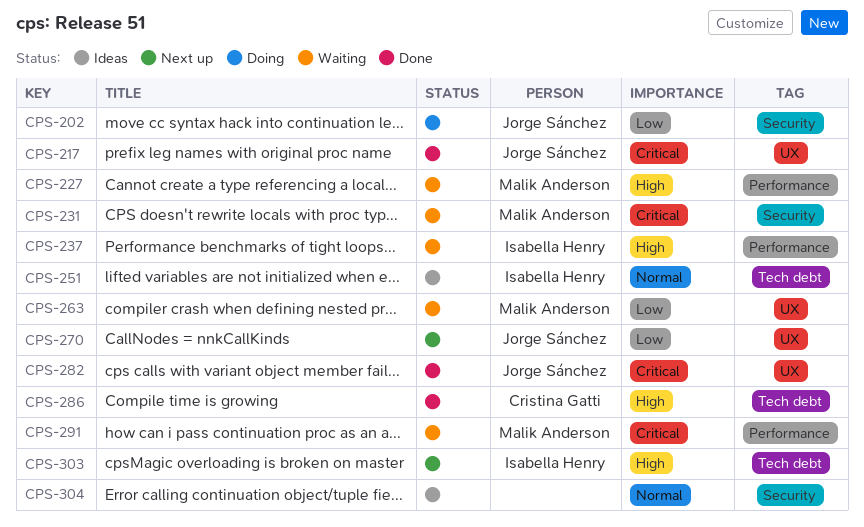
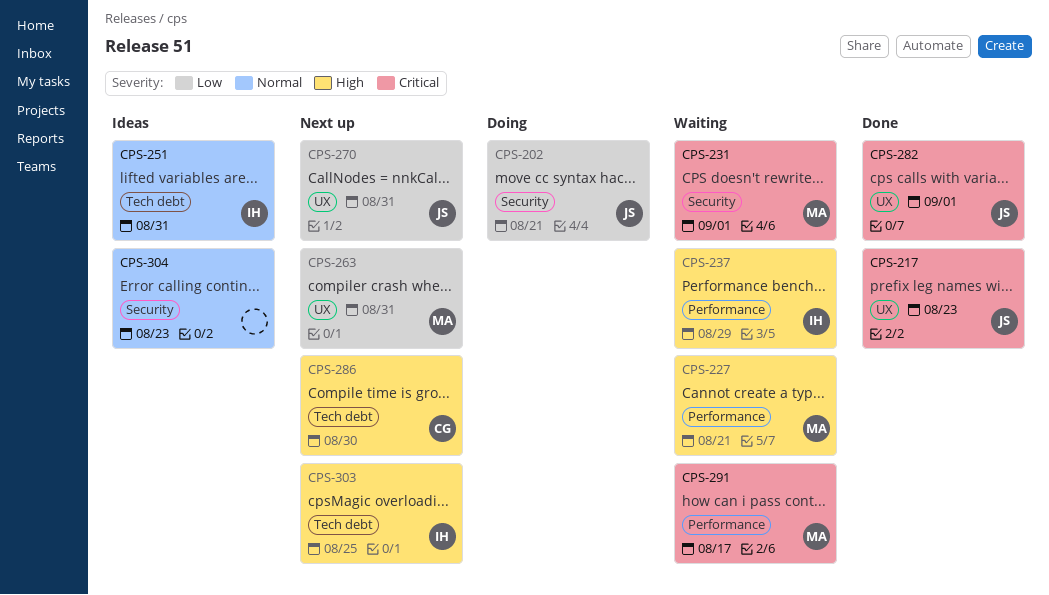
CPS-263, status: Waiting -> Next up
CPS-286, status: Done -> Next up

